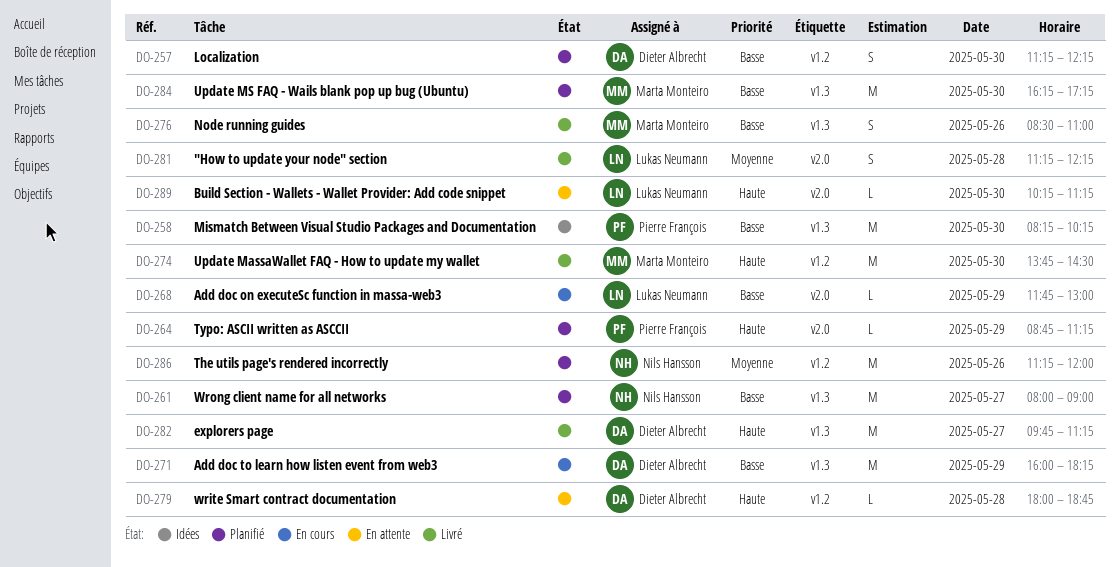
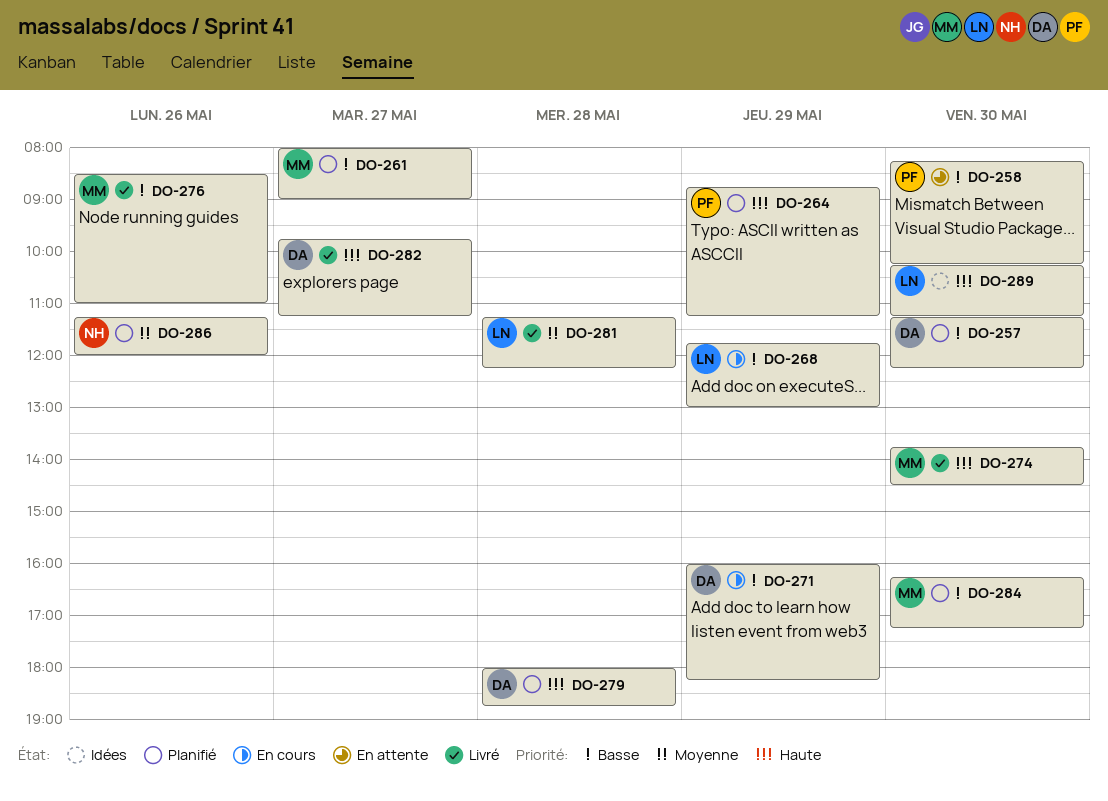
DO-258, status: Idées -> En attente
DO-261, owner: Nils Hansson -> Marta Monteiro
DO-279, status: En attente -> Planifié
DO-289, status: En attente -> Idées

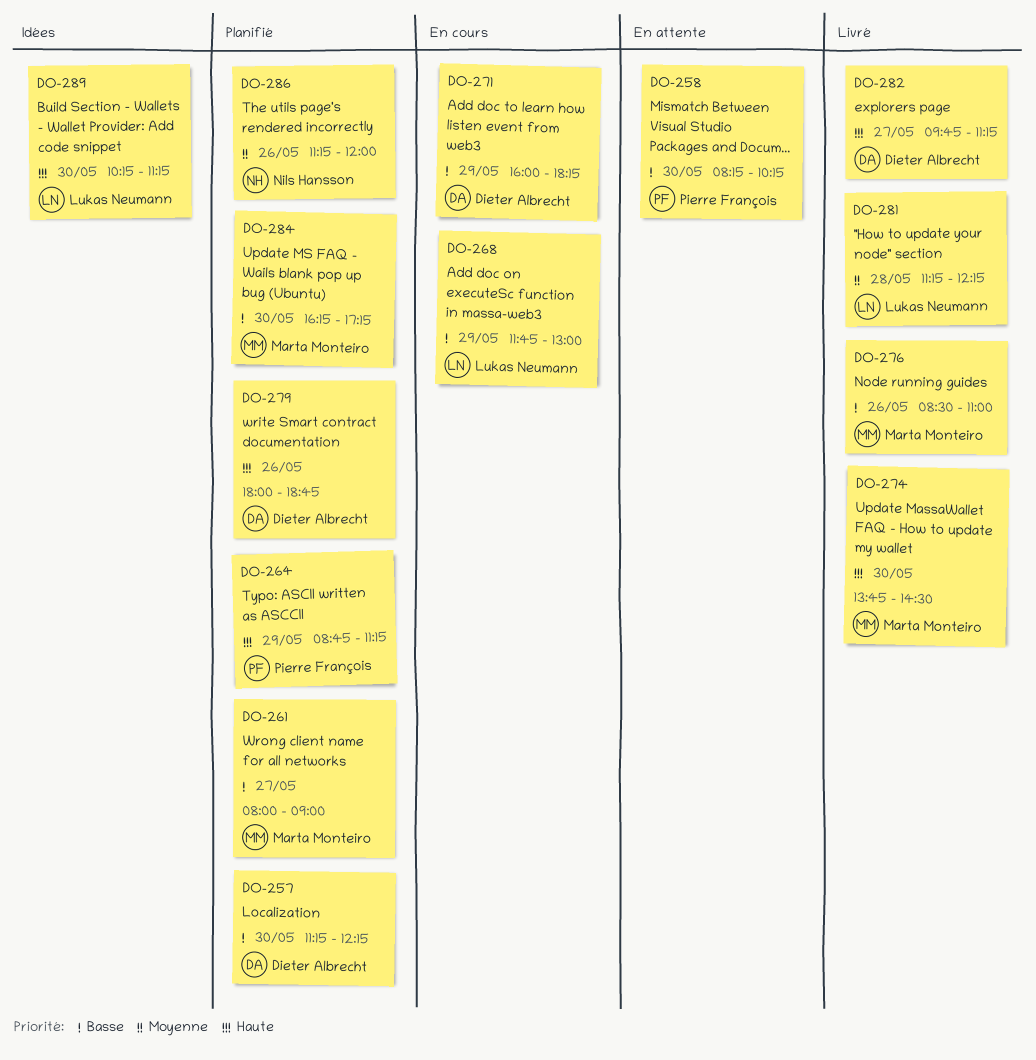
DO-279, day: May 28 -> May 26

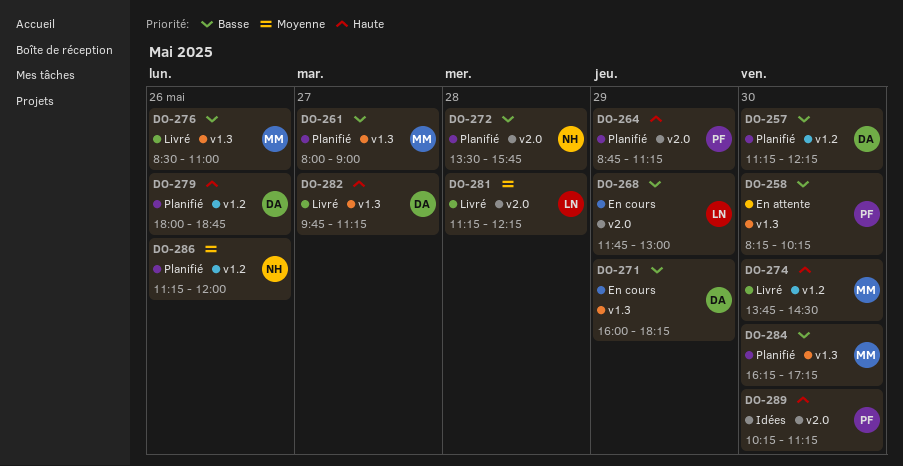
DO-272: none -> present
DO-289, owner: Lukas Neumann -> Pierre François

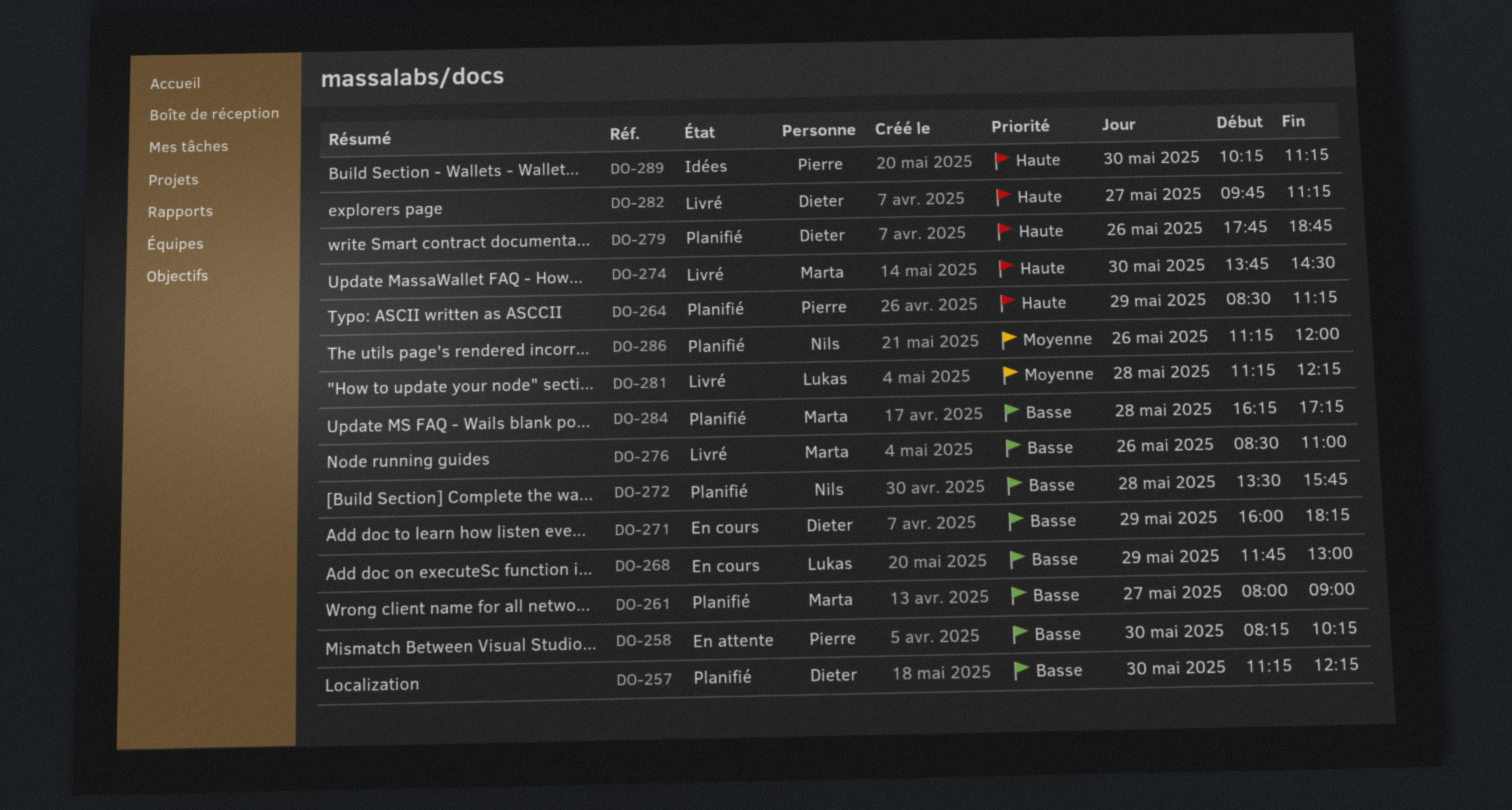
DO-264, begins: 08:45 -> 08:30
DO-279, begins: 18:00 -> 17:45
DO-284, day: May 30 -> May 28

